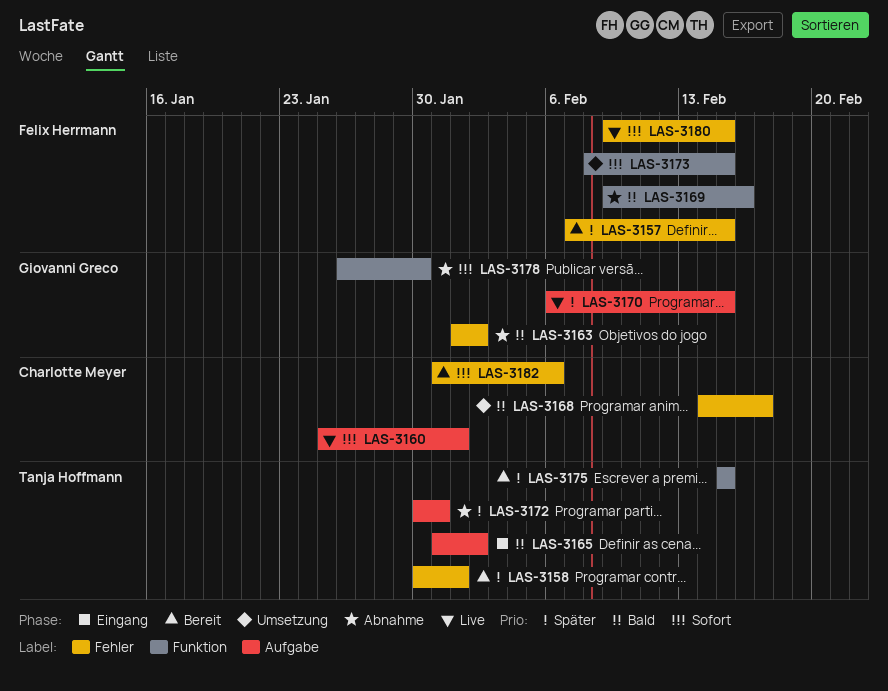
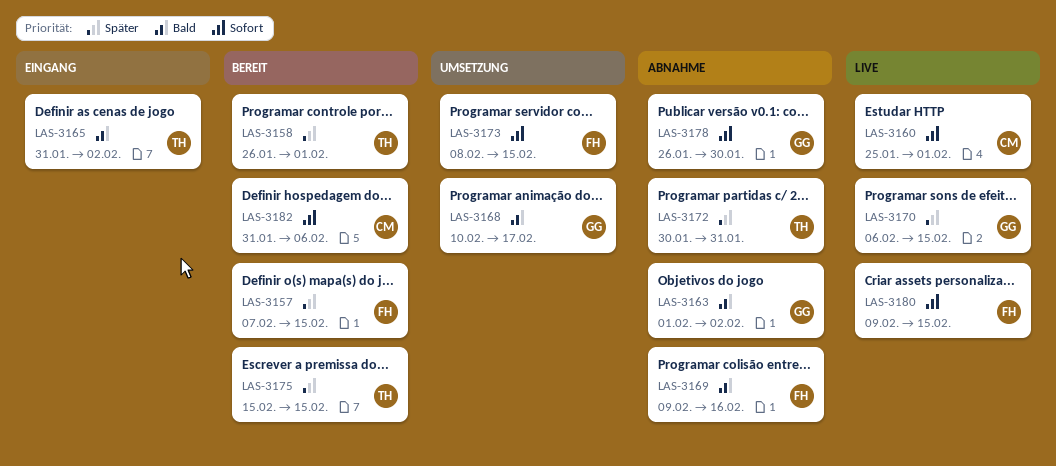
LAS-3158, start: Jan 30 -> Jan 26
LAS-3168, owner: Charlotte Meyer -> Giovanni Greco
LAS-3168, start: Feb 14 -> Feb 10

